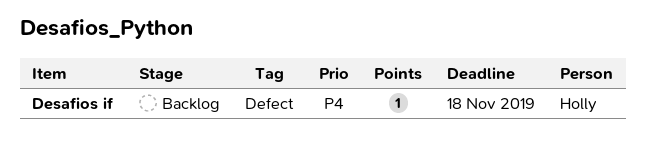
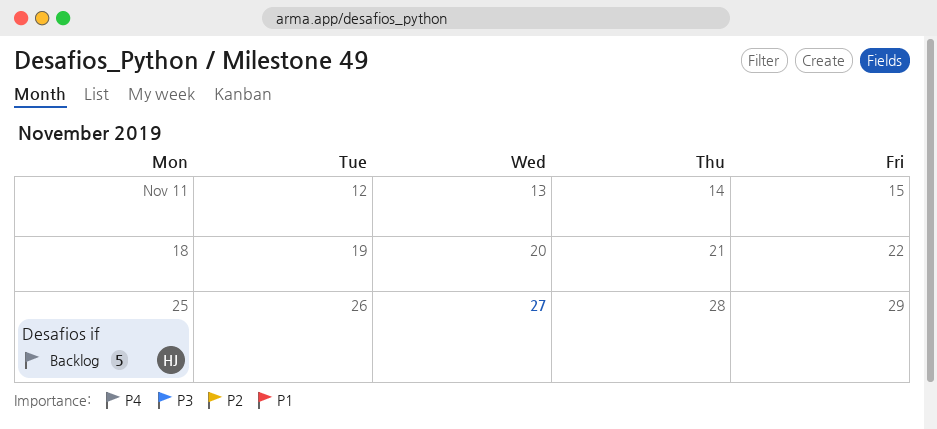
Desafios if, estimate: 1 -> 5
Desafios if, due: Nov 18 -> Nov 25

